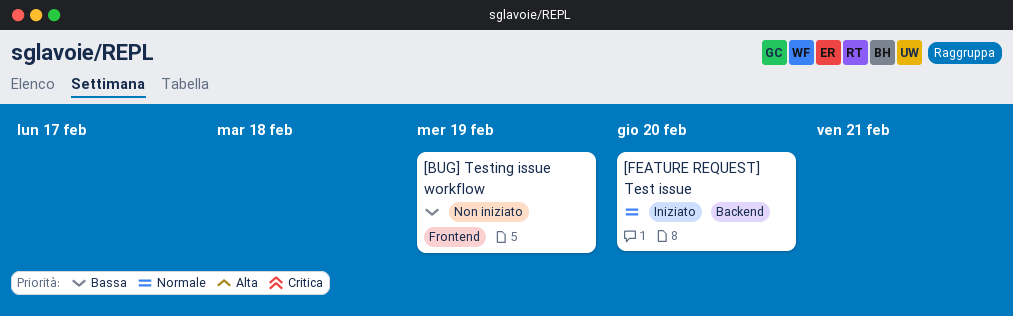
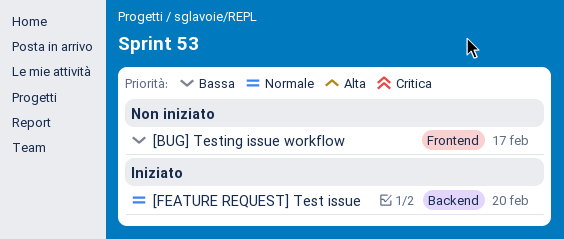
[BUG] Testing issue workflow, due: Feb 19 -> Feb 17

